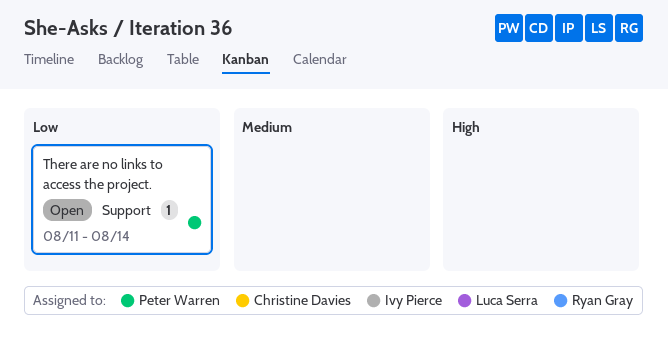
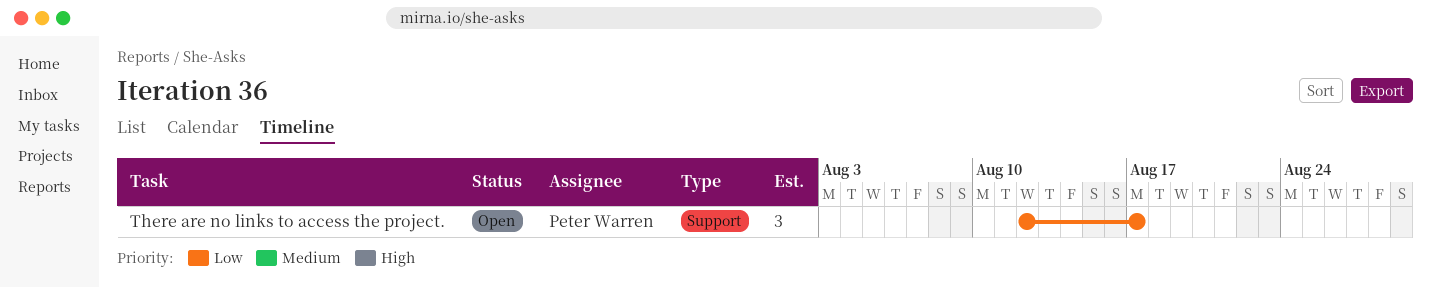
There are no links to access the project., estimate: 1 -> 3
There are no links to access the project., start: Aug 11 -> Aug 12
There are no links to access the project., due: Aug 14 -> Aug 17

